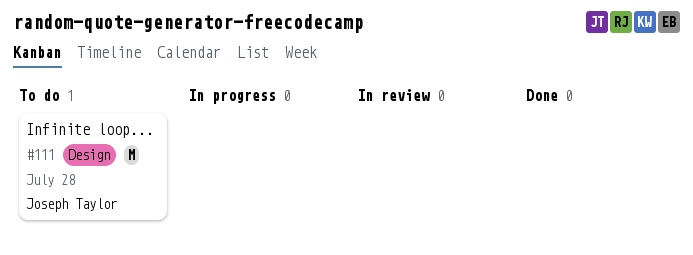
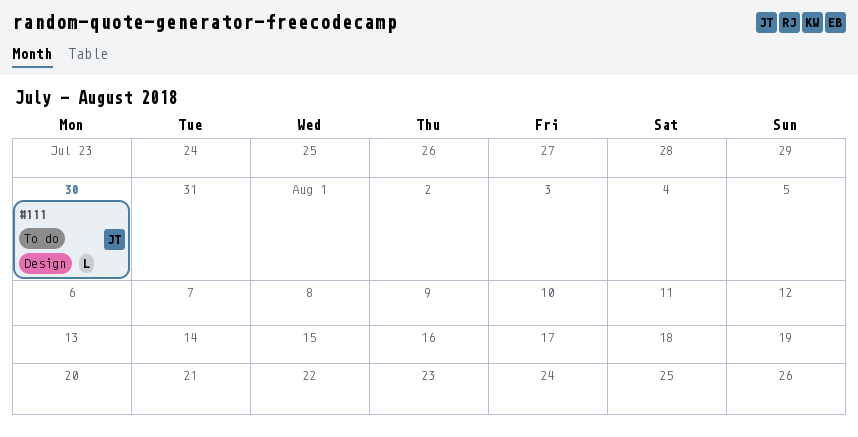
#111, estimate: M -> L
#111, due: Jul 28 -> Jul 30

